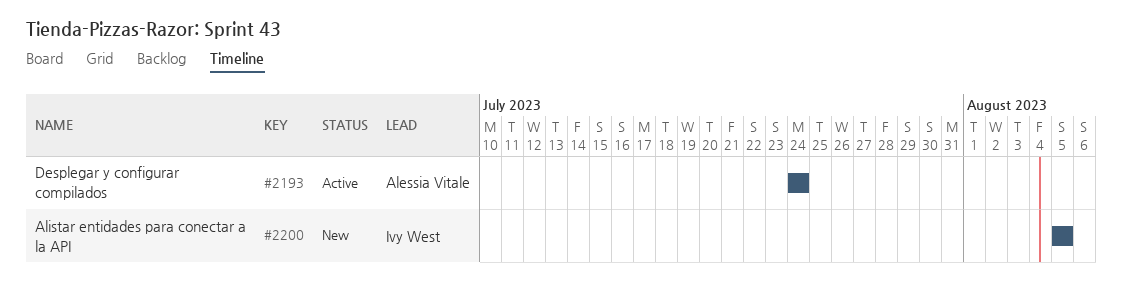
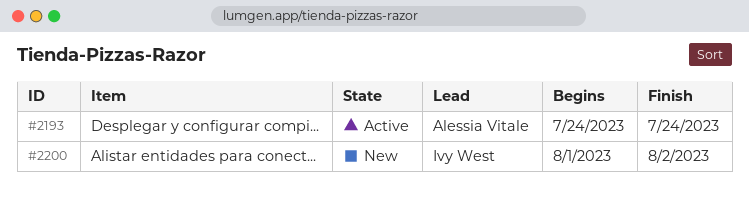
#2200, start: Aug 5 -> Aug 1
#2200, due: Aug 5 -> Aug 2

